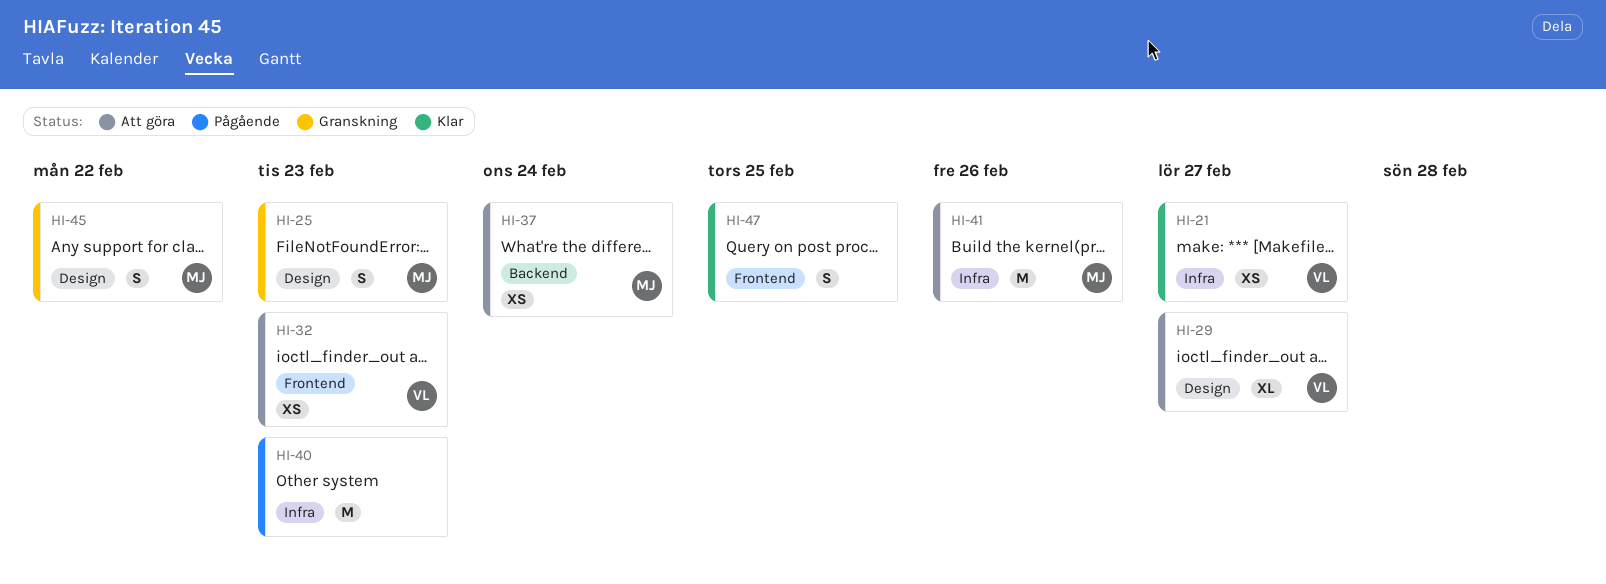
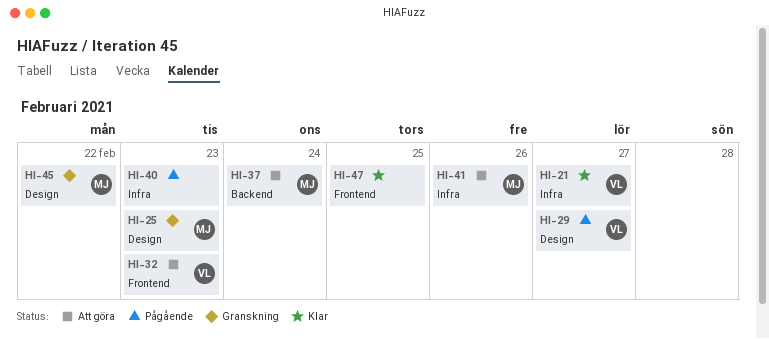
HI-29, status: Att göra -> Pågående

